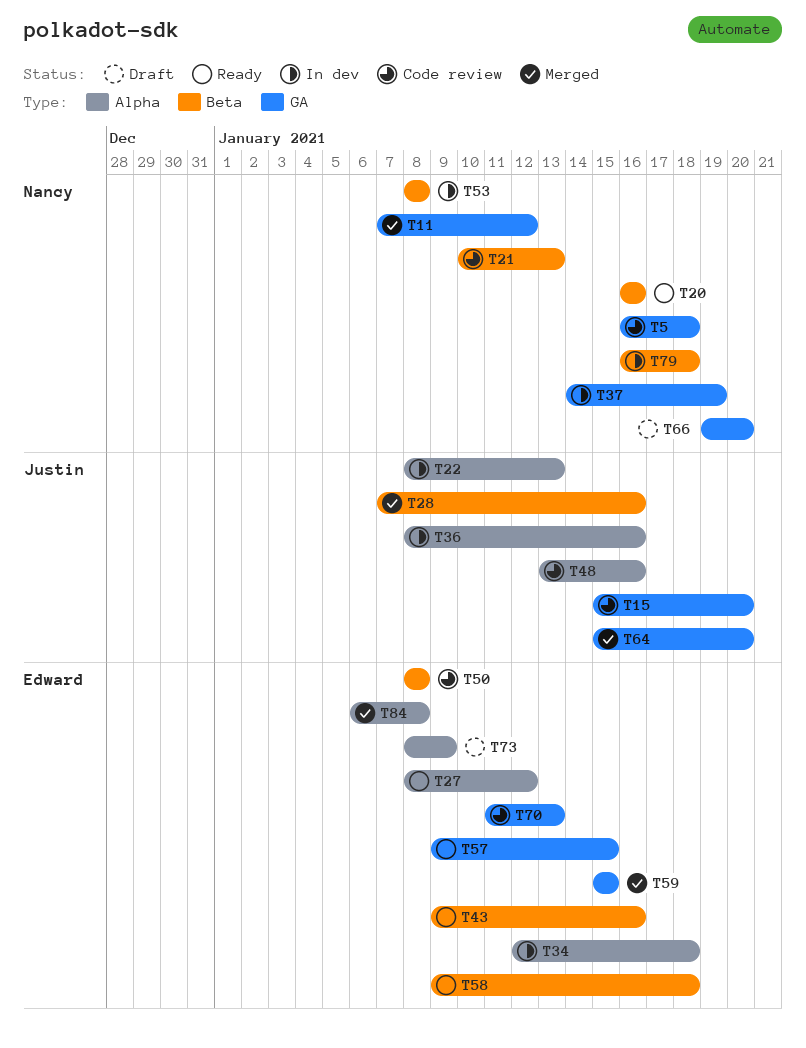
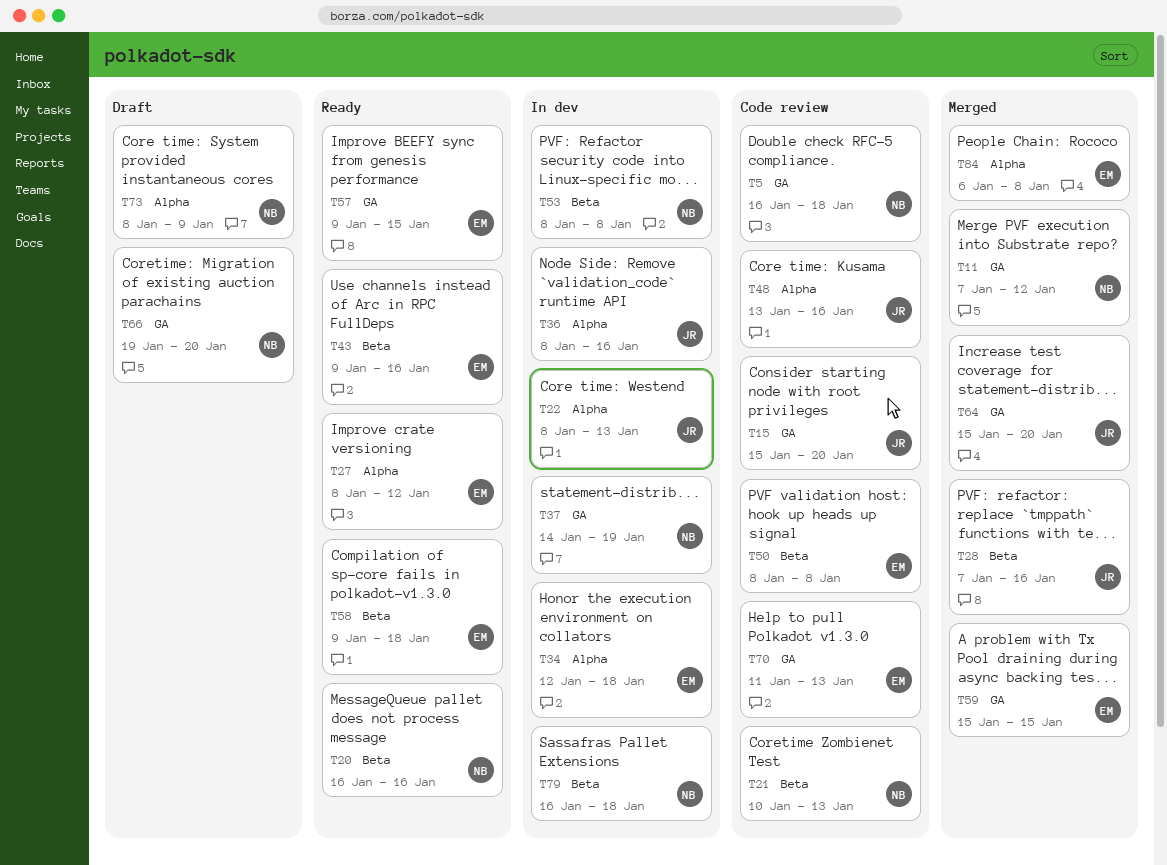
T73, owner: Edward -> Nancy

